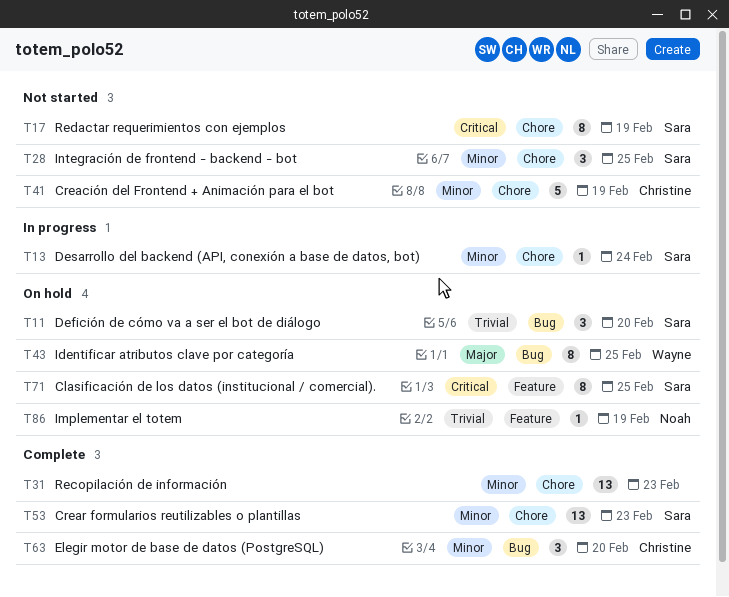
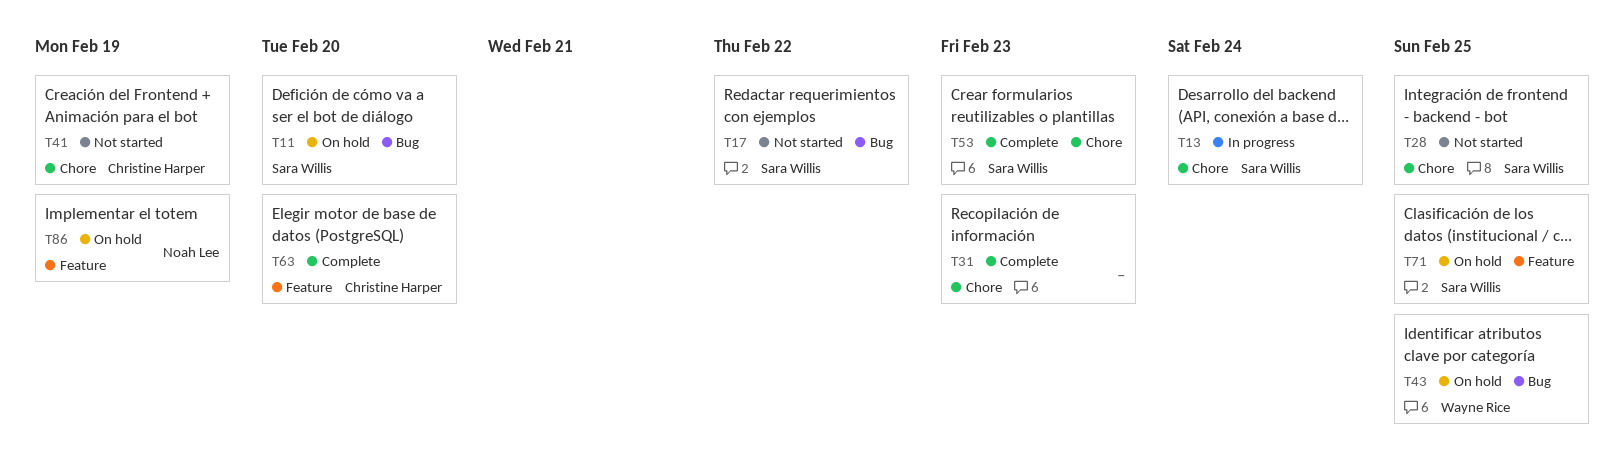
T17, label: Chore -> Bug
T17, due: Feb 19 -> Feb 22
T63, label: Bug -> Feature

